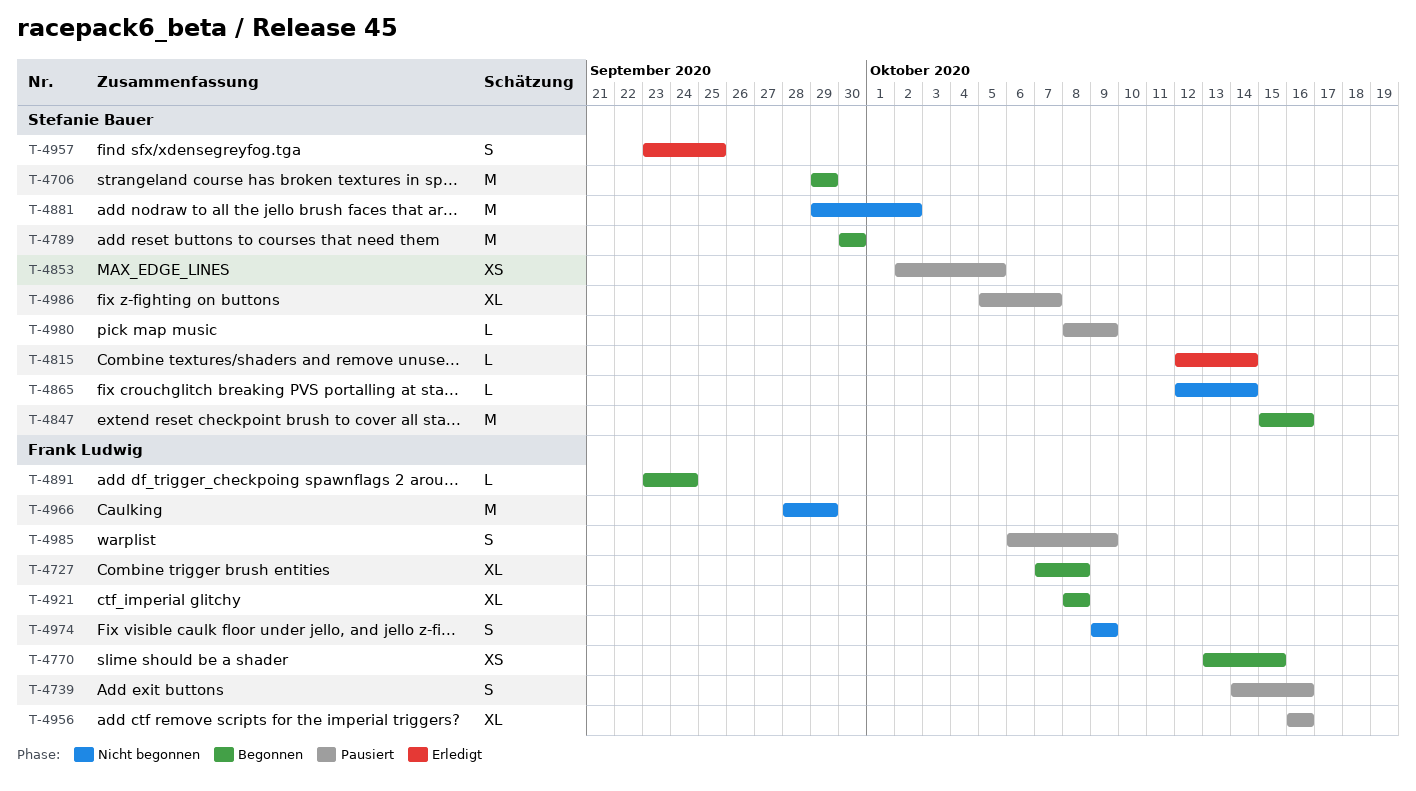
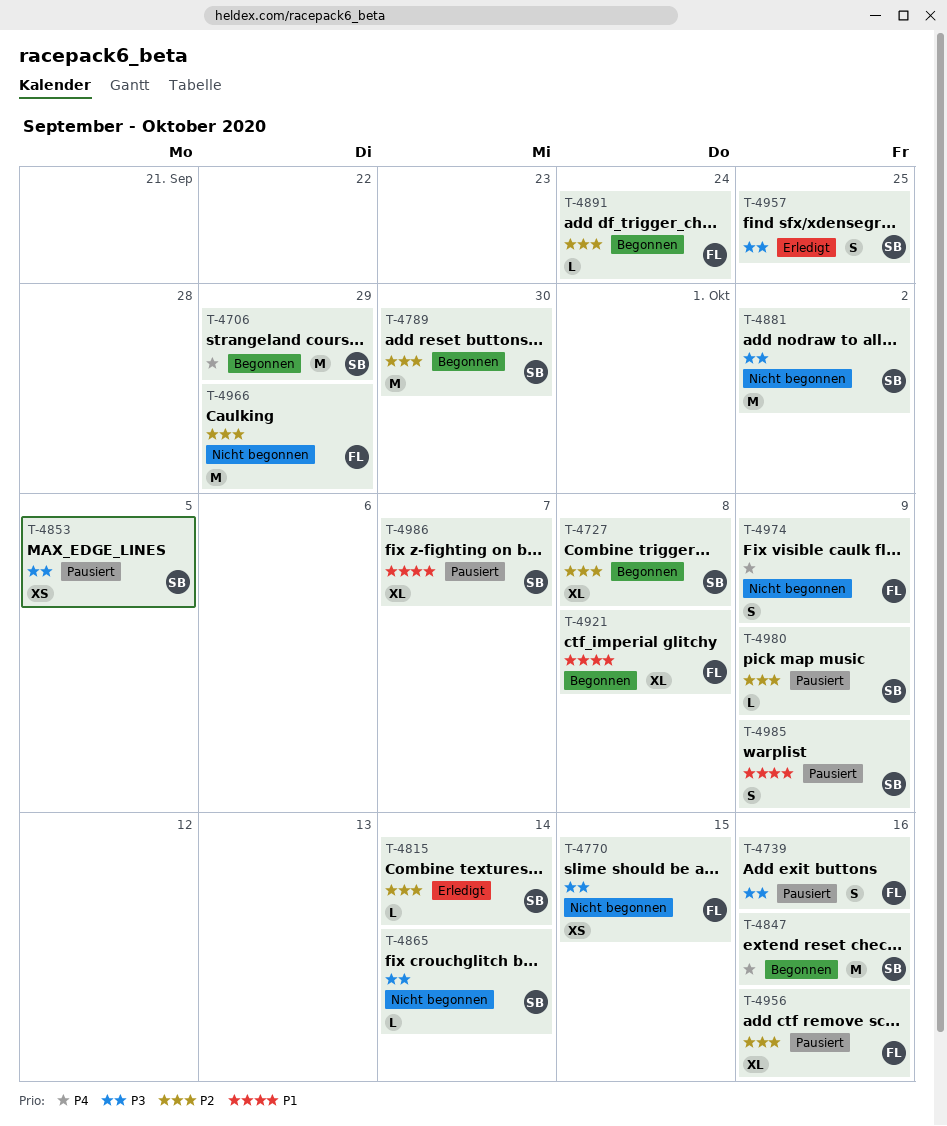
T-4727, owner: Frank Ludwig -> Stefanie Bauer
T-4770, status: Begonnen -> Nicht begonnen
T-4985, owner: Frank Ludwig -> Stefanie Bauer

